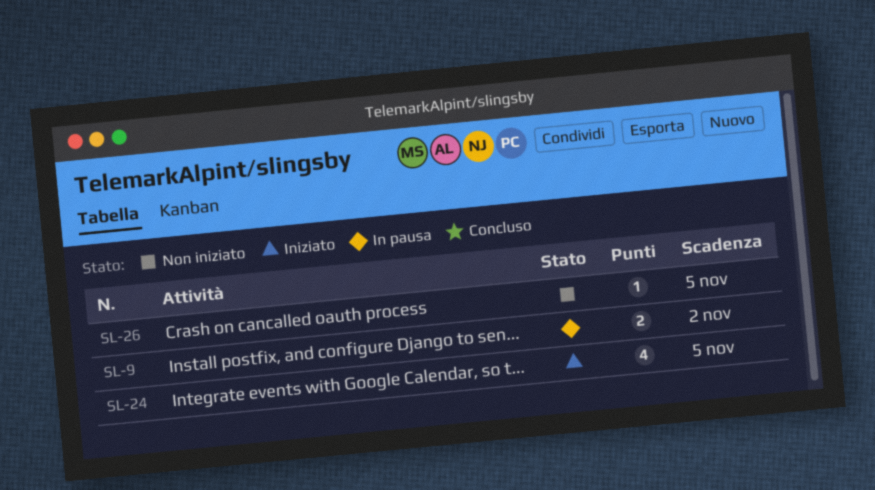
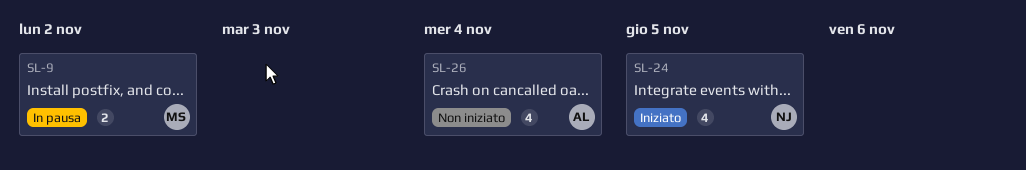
SL-26, estimate: 1 -> 4
SL-26, due: Nov 5 -> Nov 4

